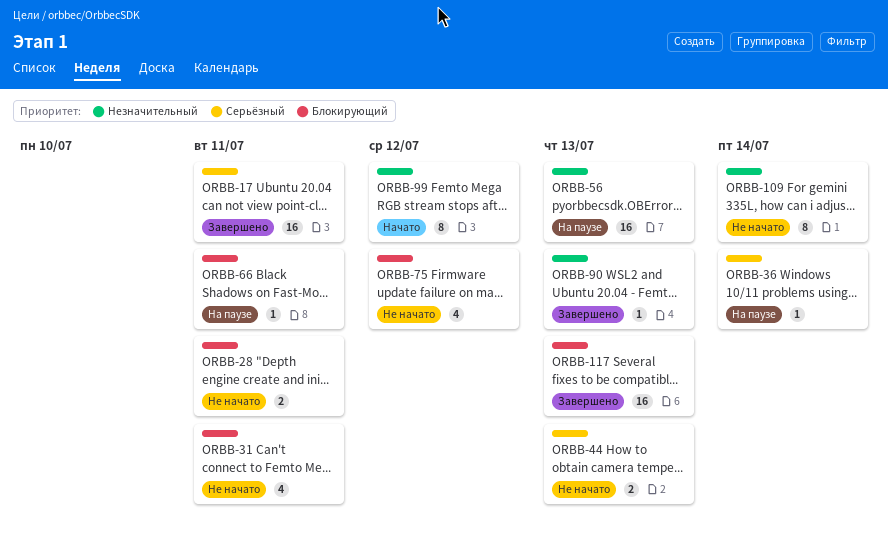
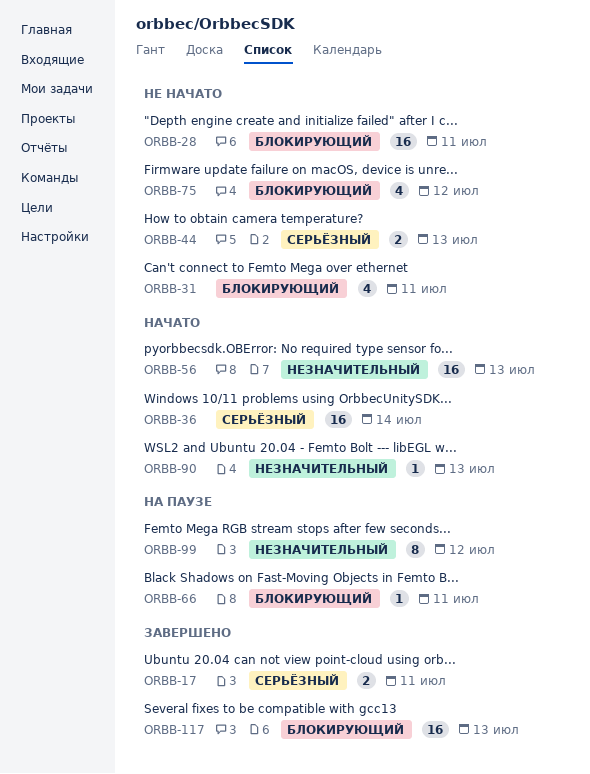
ORBB-17, estimate: 16 -> 2
ORBB-28, estimate: 2 -> 16
ORBB-36, status: На паузе -> Начато
ORBB-36, estimate: 1 -> 16
ORBB-56, status: На паузе -> Начато
ORBB-90, status: Завершено -> Начато
ORBB-99, status: Начато -> На паузе
ORBB-109: present -> none

